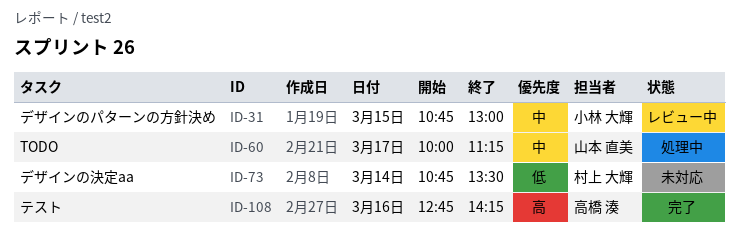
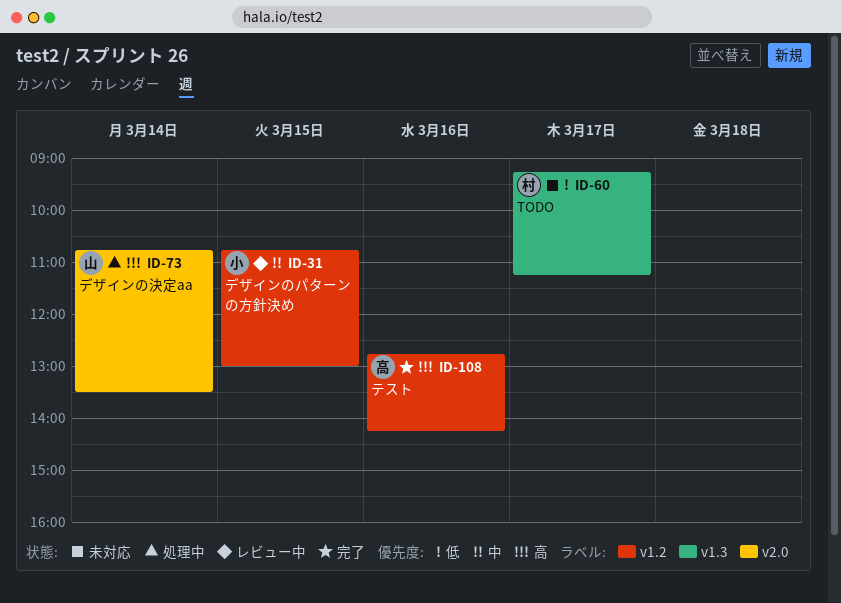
ID-60, status: 処理中 -> 未対応
ID-60, owner: 山本 直美 -> 村上 大輝
ID-60, priority: 中 -> 低
ID-60, begins: 10:00 -> 09:15
ID-73, status: 未対応 -> 処理中
ID-73, owner: 村上 大輝 -> 山本 直美
ID-73, priority: 低 -> 高

